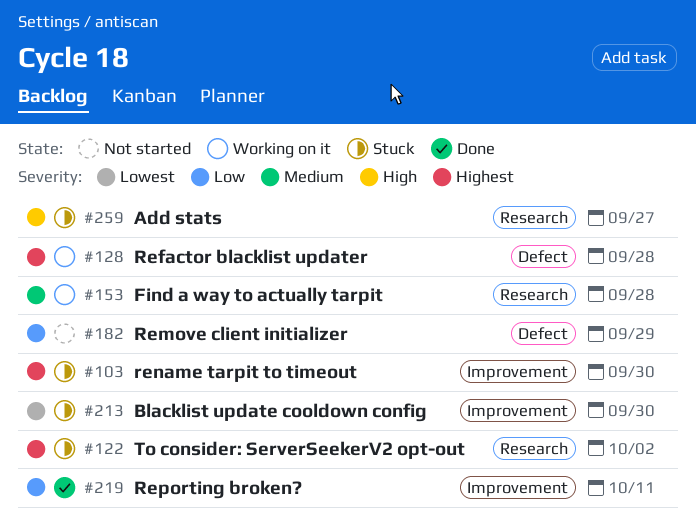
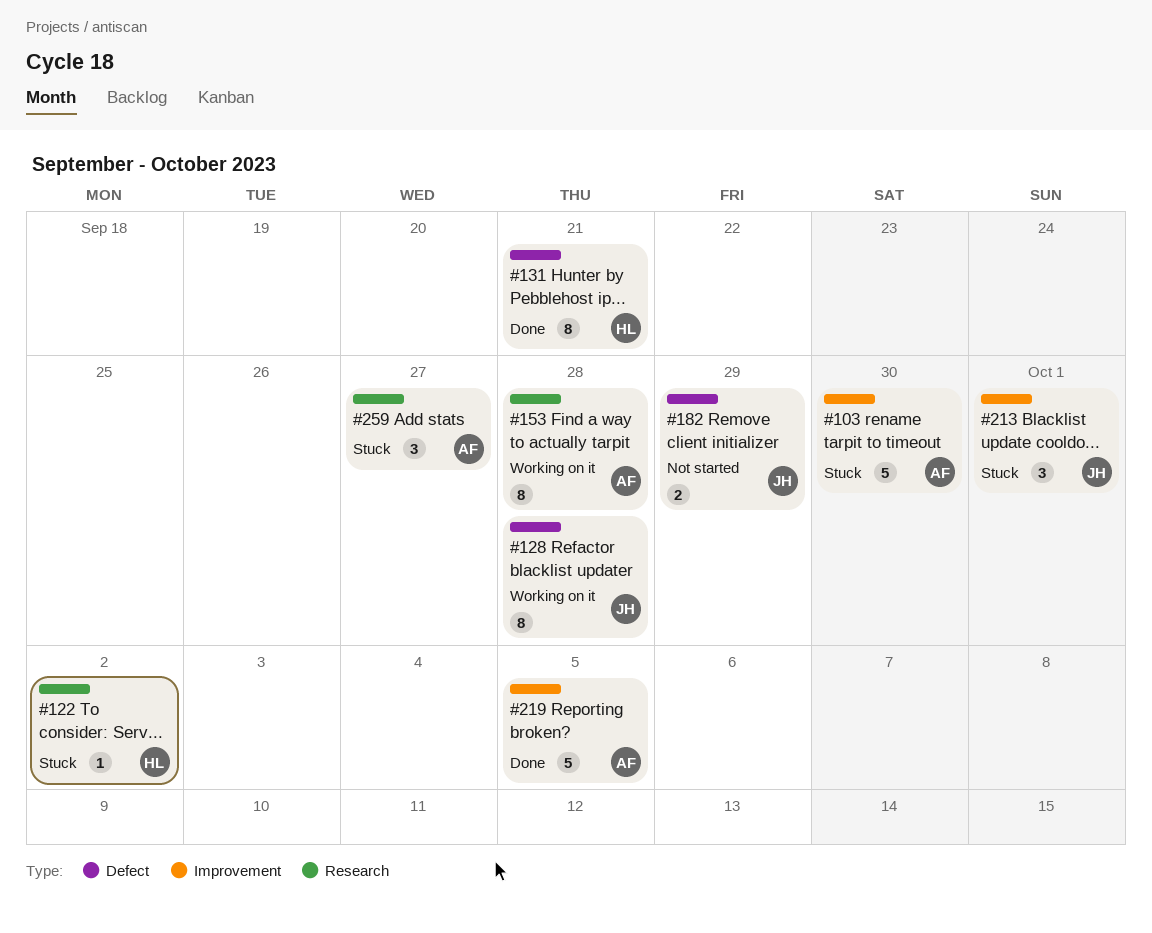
#131: none -> present
#213, due: Sep 30 -> Oct 1
#219, due: Oct 11 -> Oct 5

